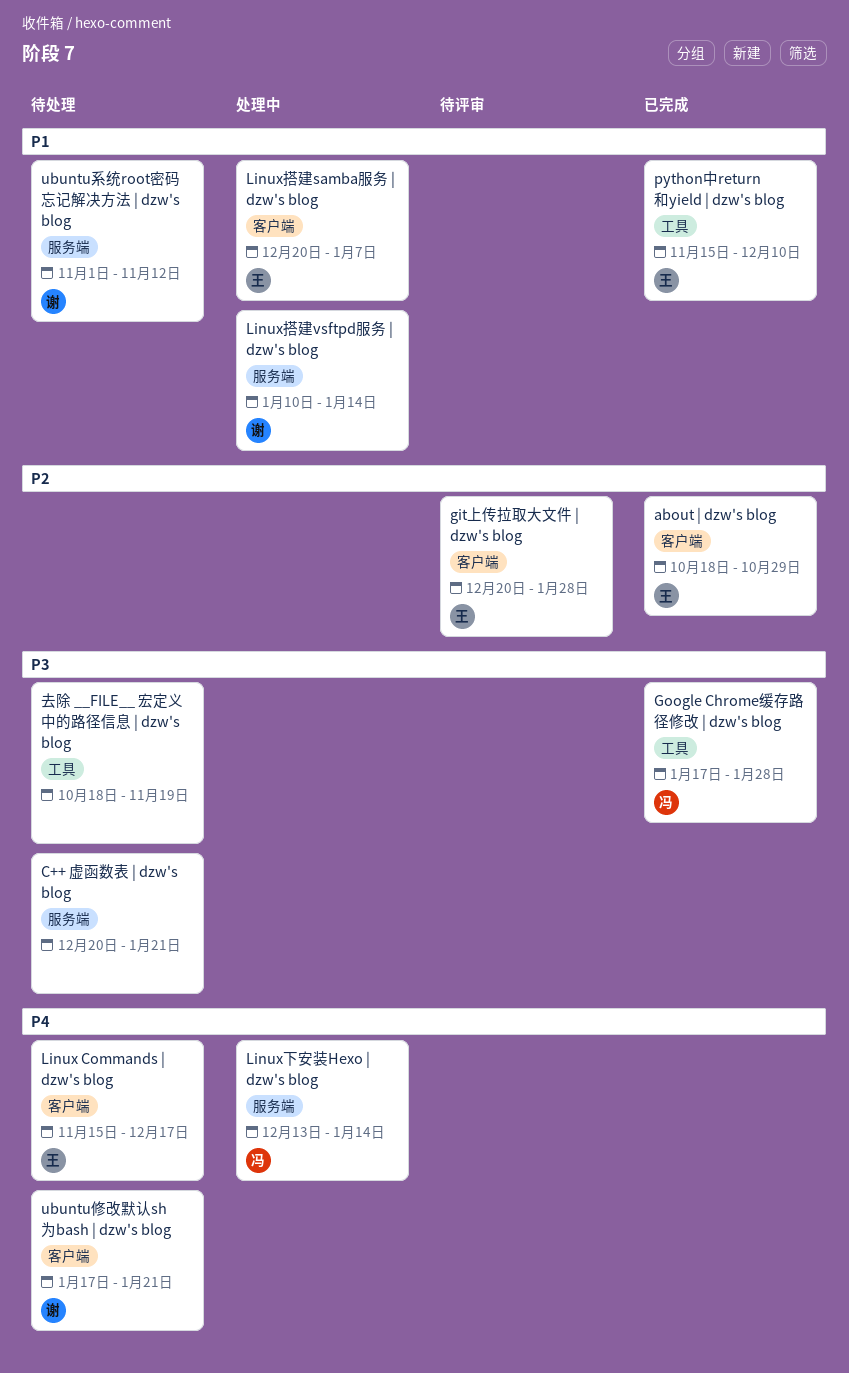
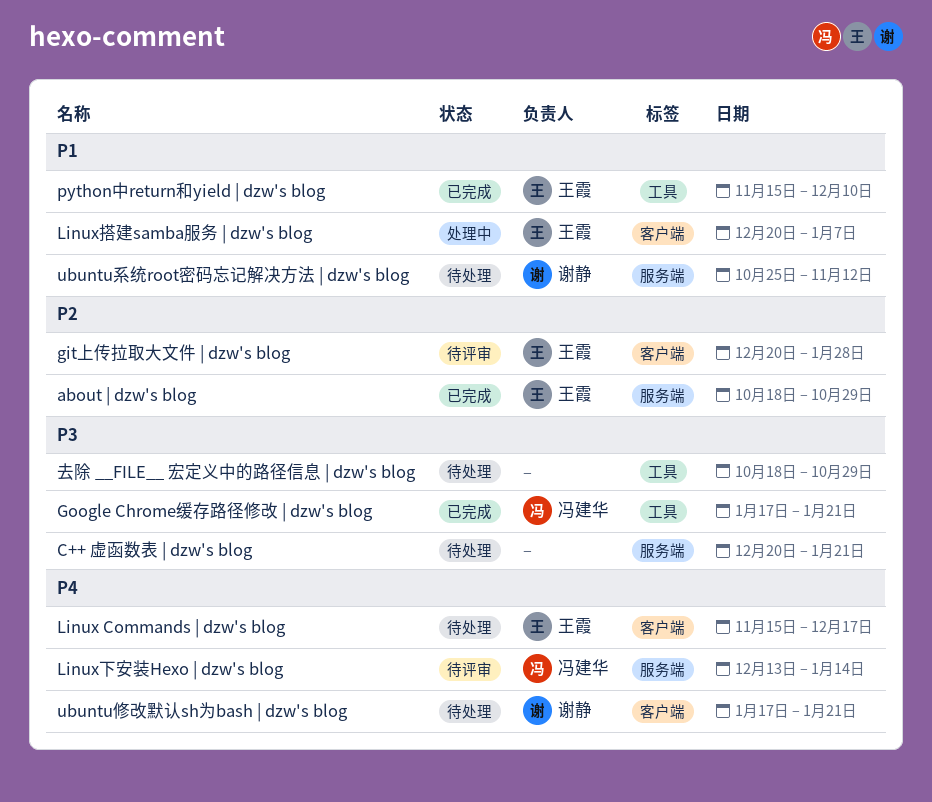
about | dzw's blog, label: 客户端 -> 服务端
Google Chrome缓存路径修改 | dzw's blog, due: Jan 28 -> Jan 21
Linux下安装Hexo | dzw's blog, status: 处理中 -> 待评审
Linux搭建vsftpd服务 | dzw's blog: present -> none
ubuntu系统root密码忘记解决方法 | dzw's blog, start: Nov 1 -> Oct 25
去除 __FILE__ 宏定义中的路径信息 | dzw's blog, due: Nov 19 -> Oct 29

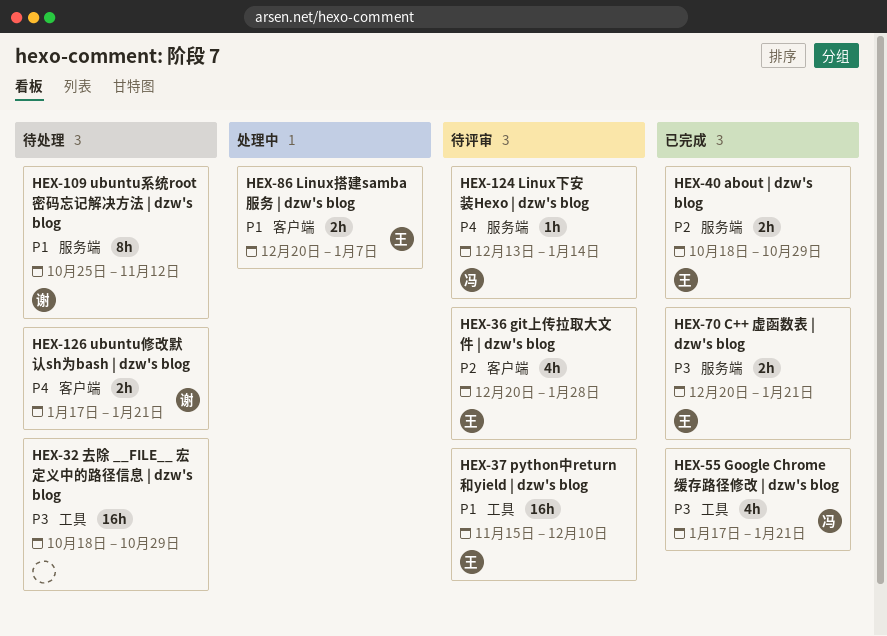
C++ 虚函数表 | dzw's blog, status: 待处理 -> 已完成
C++ 虚函数表 | dzw's blog, owner: none -> 王霞
Linux Commands | dzw's blog: present -> none
python中return和yield | dzw's blog, status: 已完成 -> 待评审

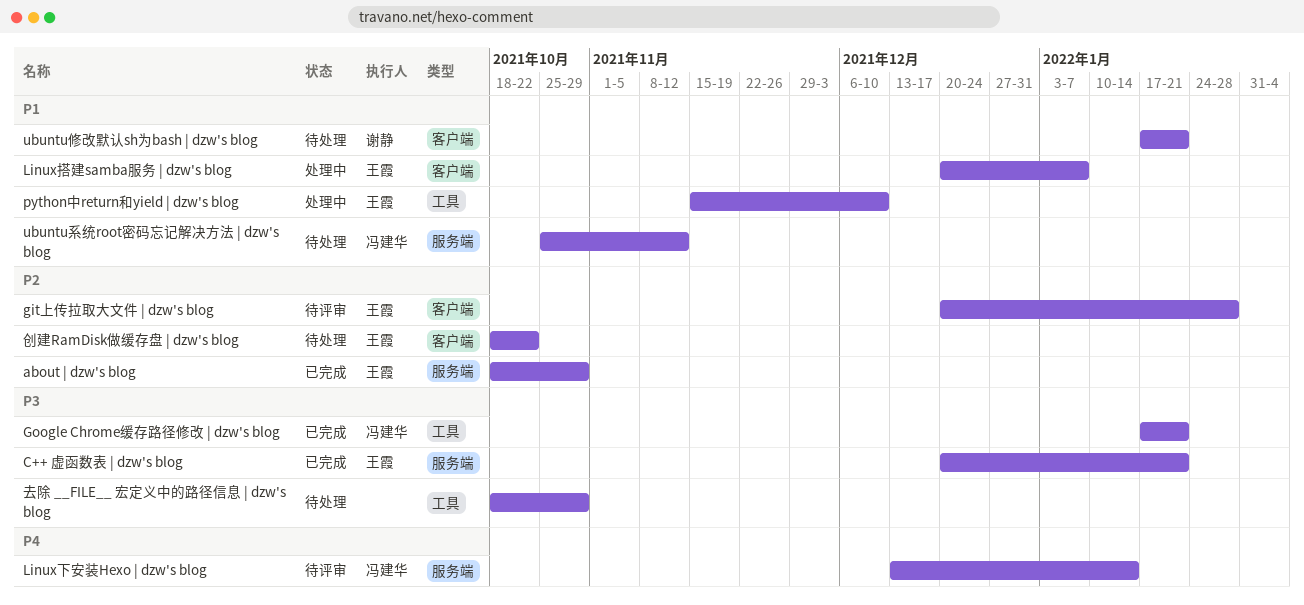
python中return和yield | dzw's blog, status: 待评审 -> 处理中
ubuntu修改默认sh为bash | dzw's blog, priority: P4 -> P1
ubuntu系统root密码忘记解决方法 | dzw's blog, owner: 谢静 -> 冯建华
创建RamDisk做缓存盘 | dzw's blog: none -> present

